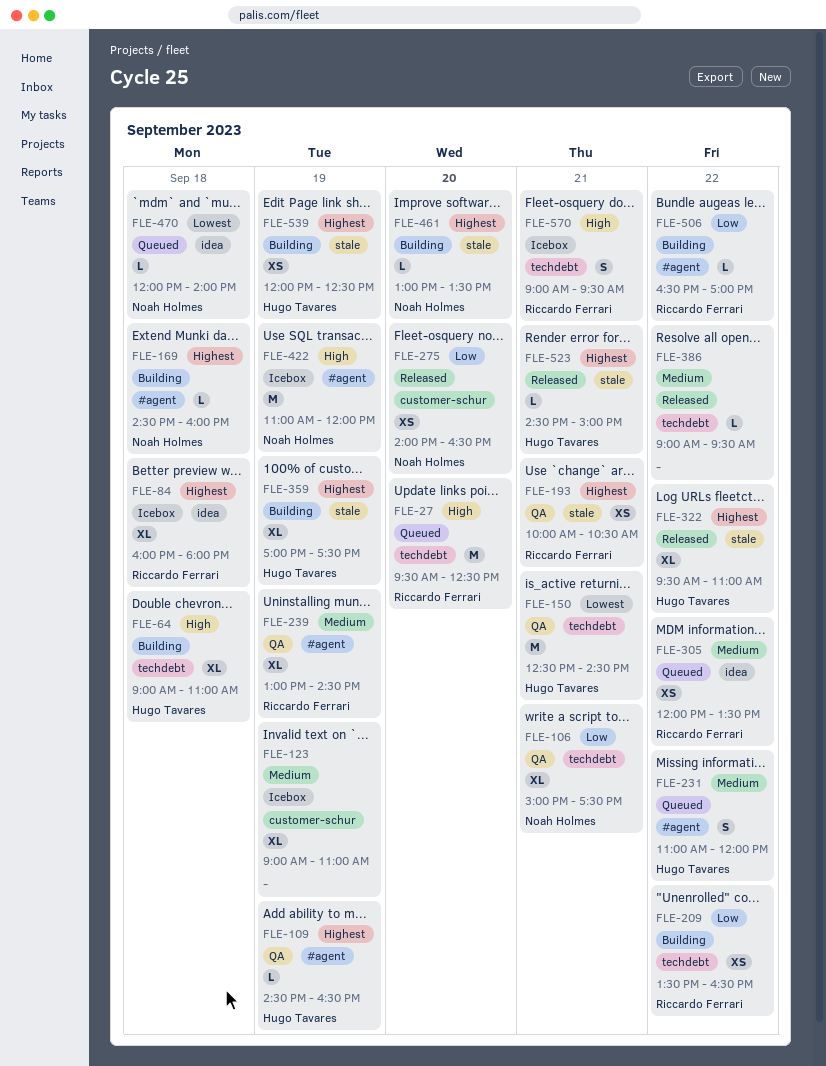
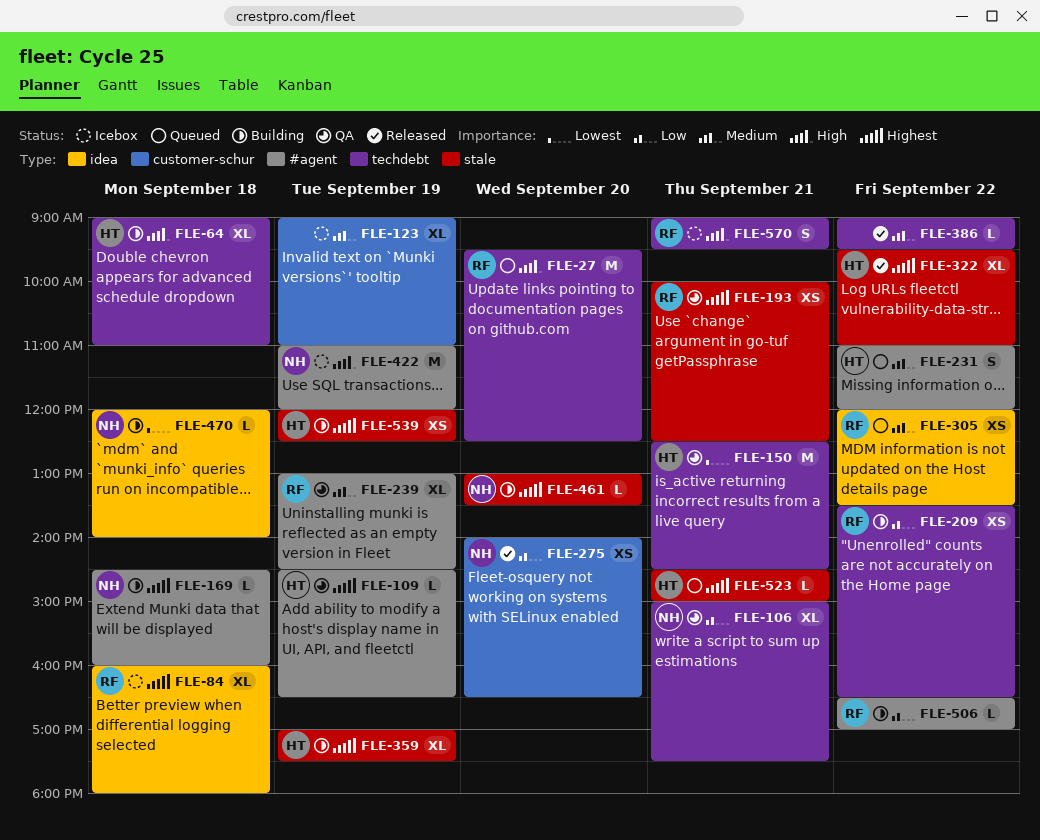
FLE-193, ends: 10:30 -> 12:30
FLE-470, status: Queued -> Building
FLE-523, status: Released -> Queued

